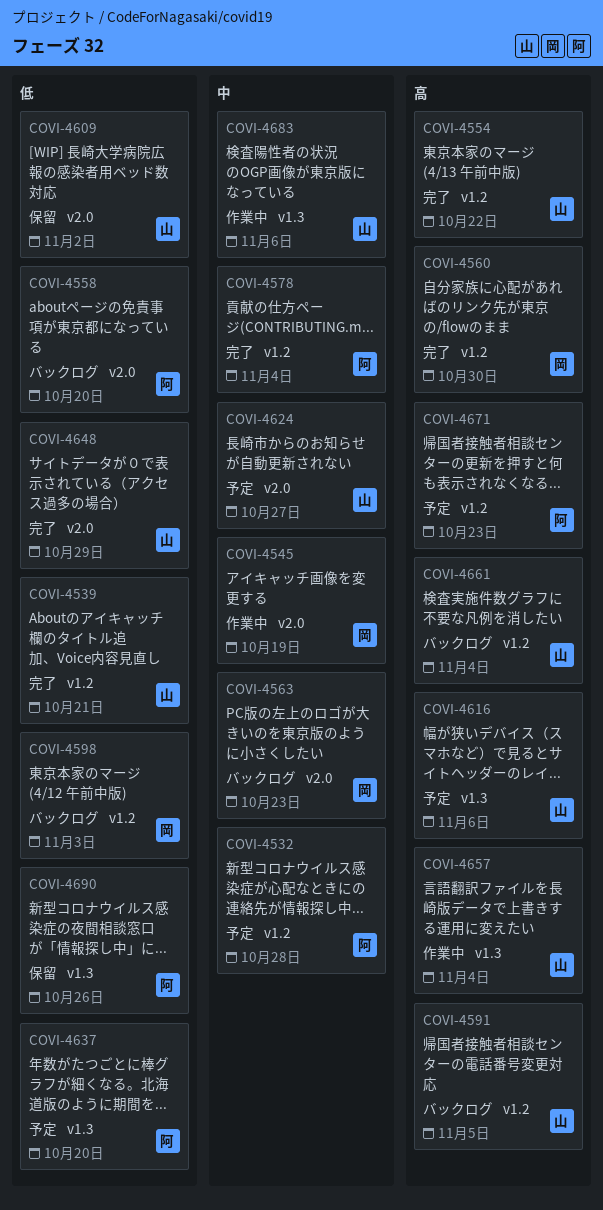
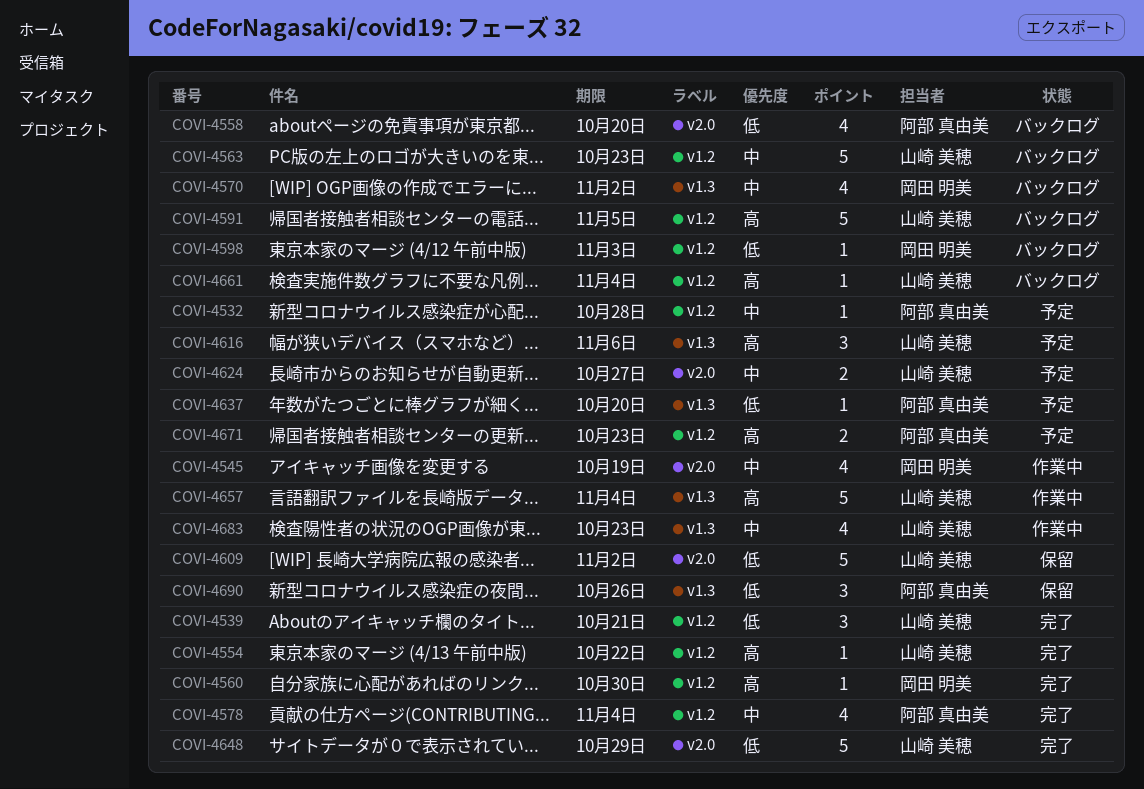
COVI-4563, owner: 岡田 明美 -> 山崎 美穂
COVI-4563, label: v2.0 -> v1.2
COVI-4570: none -> present
COVI-4683, due: Nov 6 -> Oct 23

